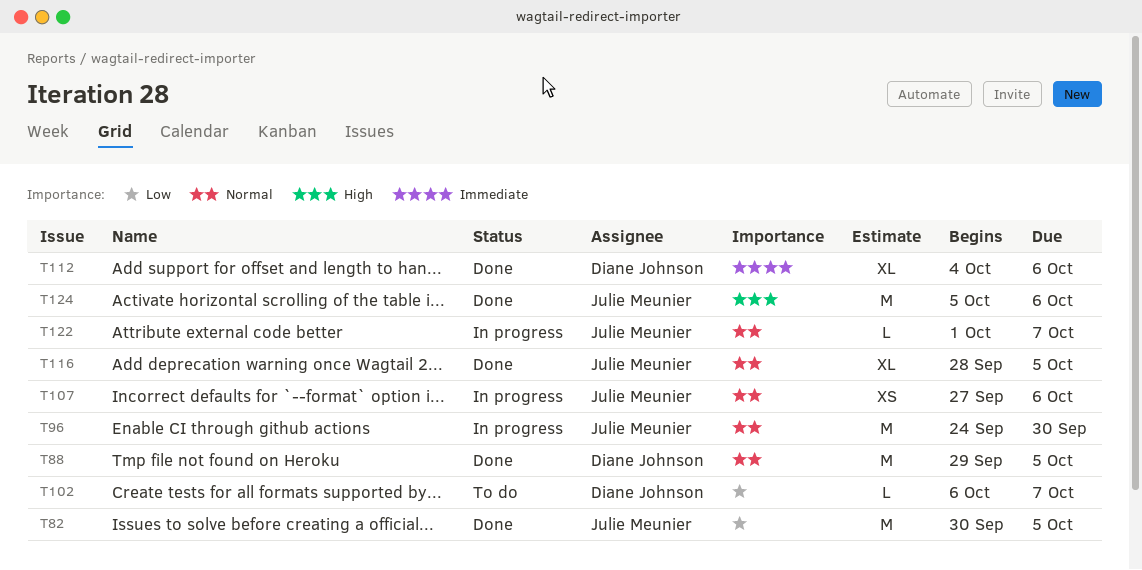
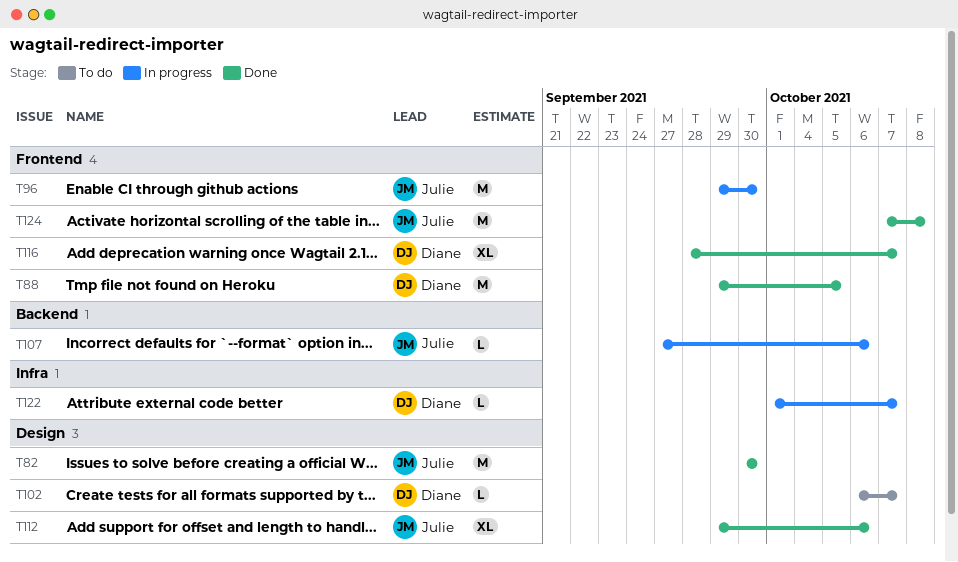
T82, due: Oct 5 -> Sep 30
T96, start: Sep 24 -> Sep 29
T107, estimate: XS -> L
T112, owner: Diane Johnson -> Julie Meunier
T112, start: Oct 4 -> Sep 29
T116, owner: Julie Meunier -> Diane Johnson
T116, due: Oct 5 -> Oct 7
T122, owner: Julie Meunier -> Diane Johnson
T124, start: Oct 5 -> Oct 7
T124, due: Oct 6 -> Oct 8

